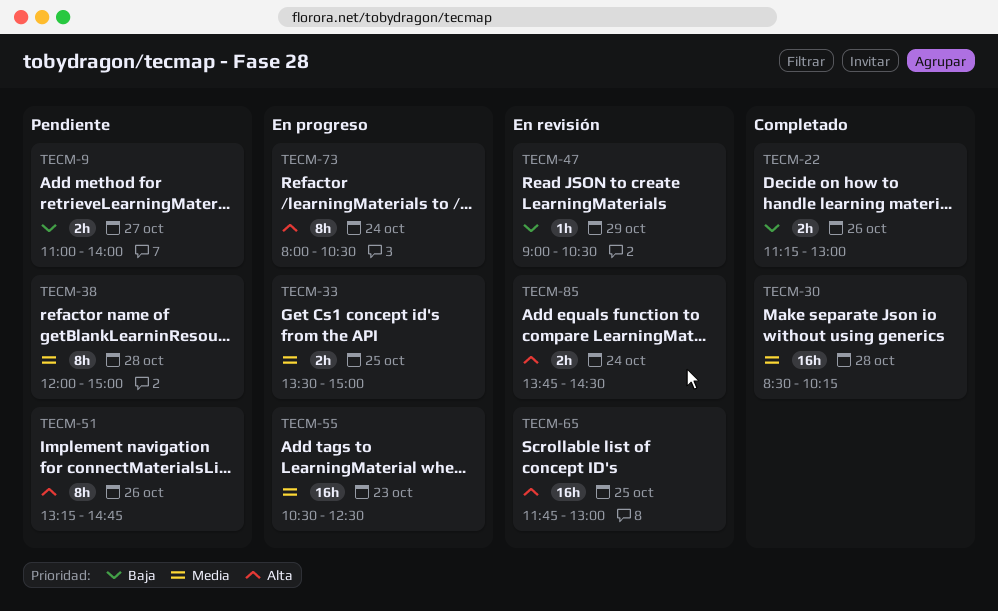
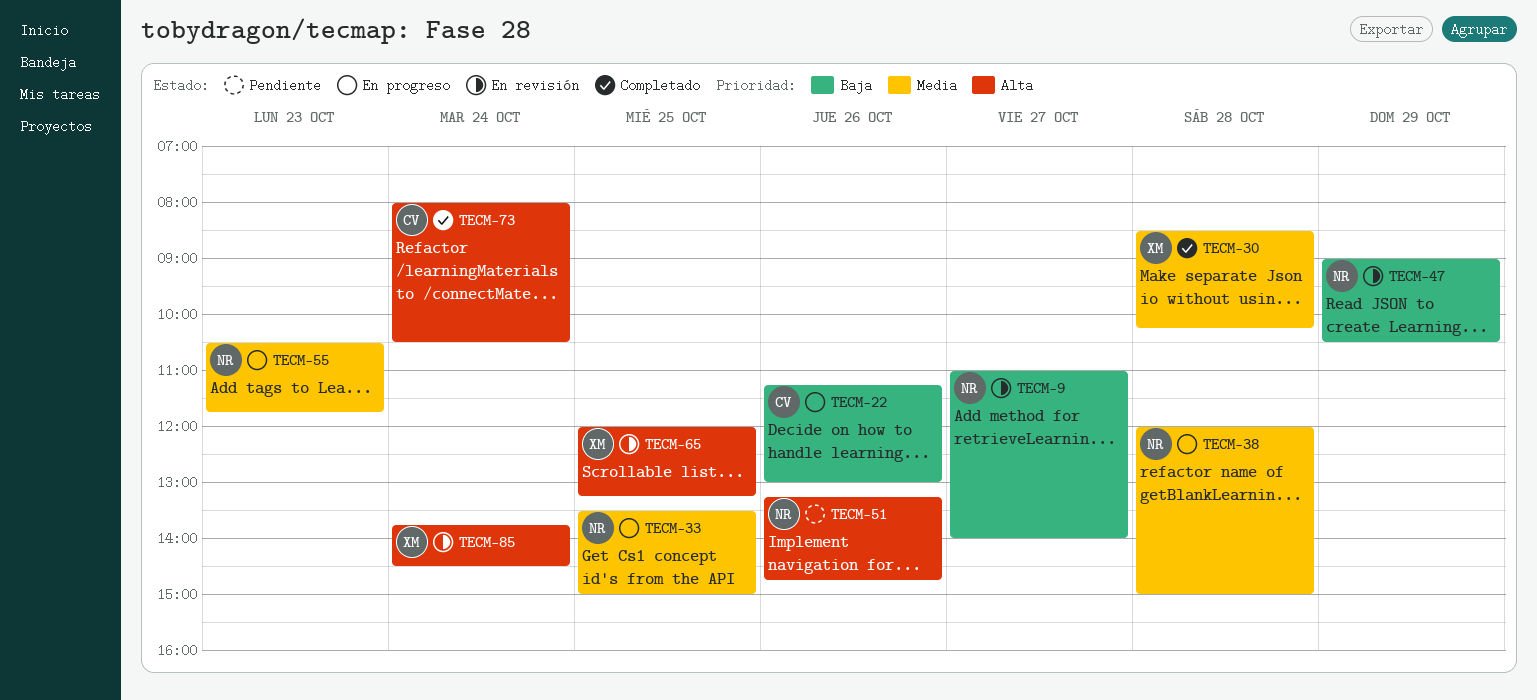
TECM-9, status: Pendiente -> En revisión
TECM-22, status: Completado -> En progreso
TECM-38, status: Pendiente -> En progreso
TECM-55, ends: 12:30 -> 11:45
TECM-65, begins: 11:45 -> 12:00
TECM-65, ends: 13:00 -> 13:15
TECM-73, status: En progreso -> Completado

